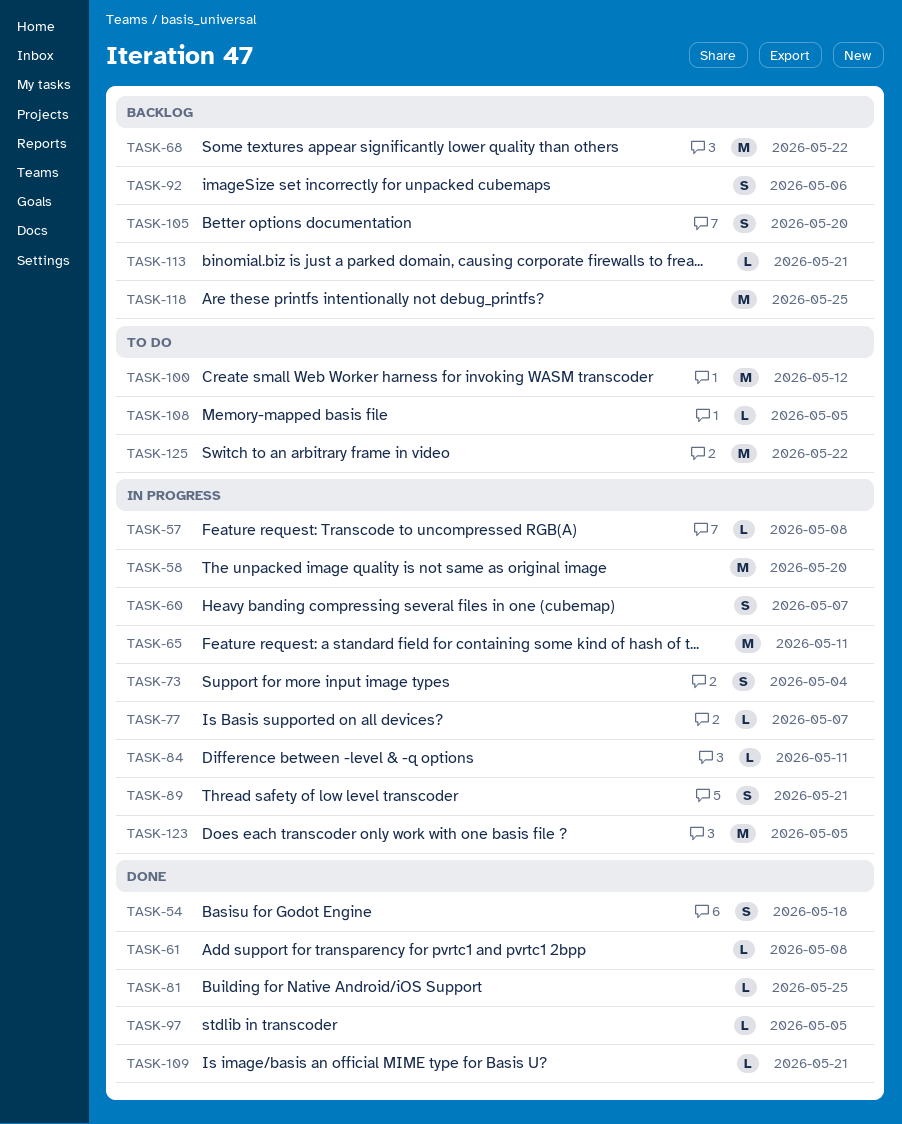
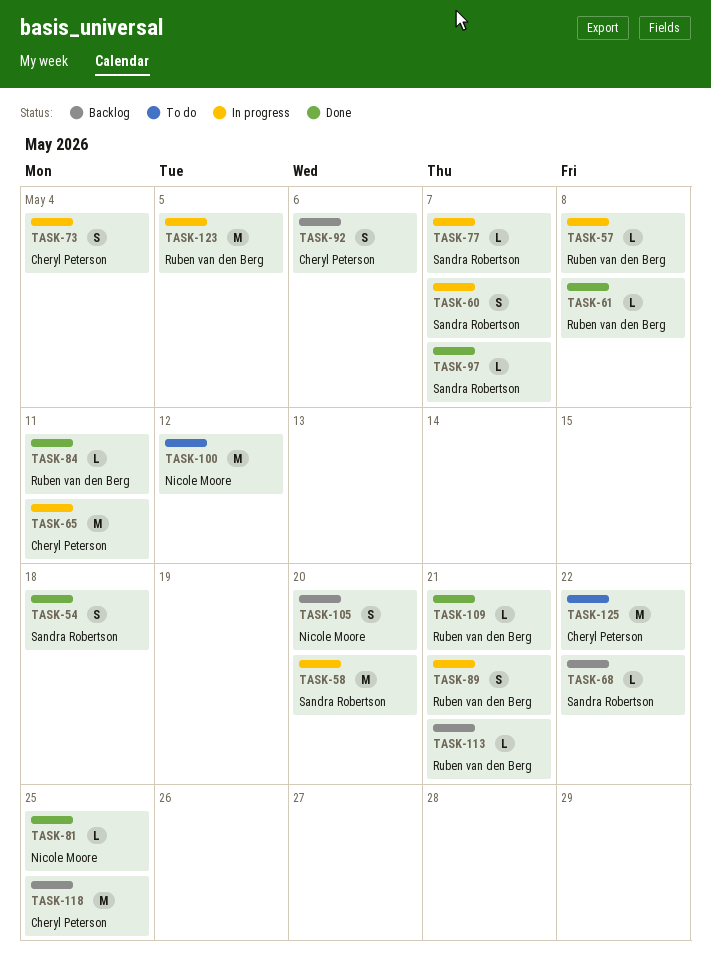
TASK-68, estimate: M -> L
TASK-84, status: In progress -> Done
TASK-97, due: May 5 -> May 7
TASK-108: present -> none

